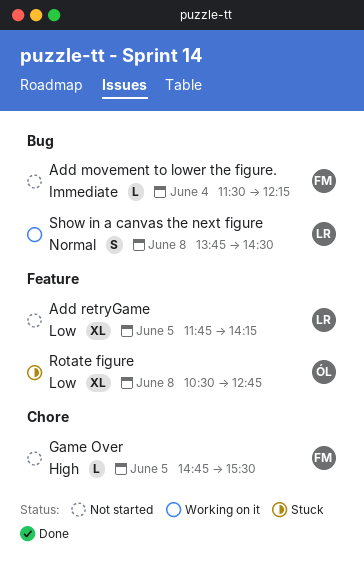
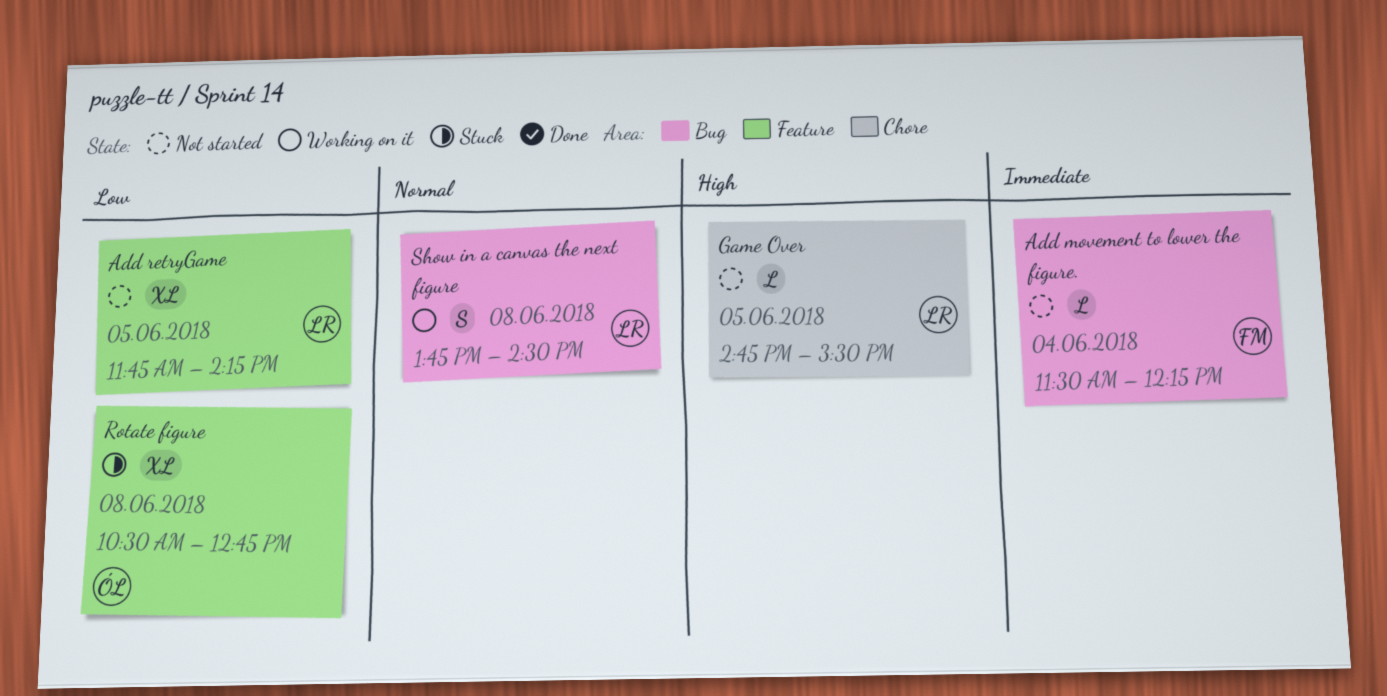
Game Over, owner: FM -> LR

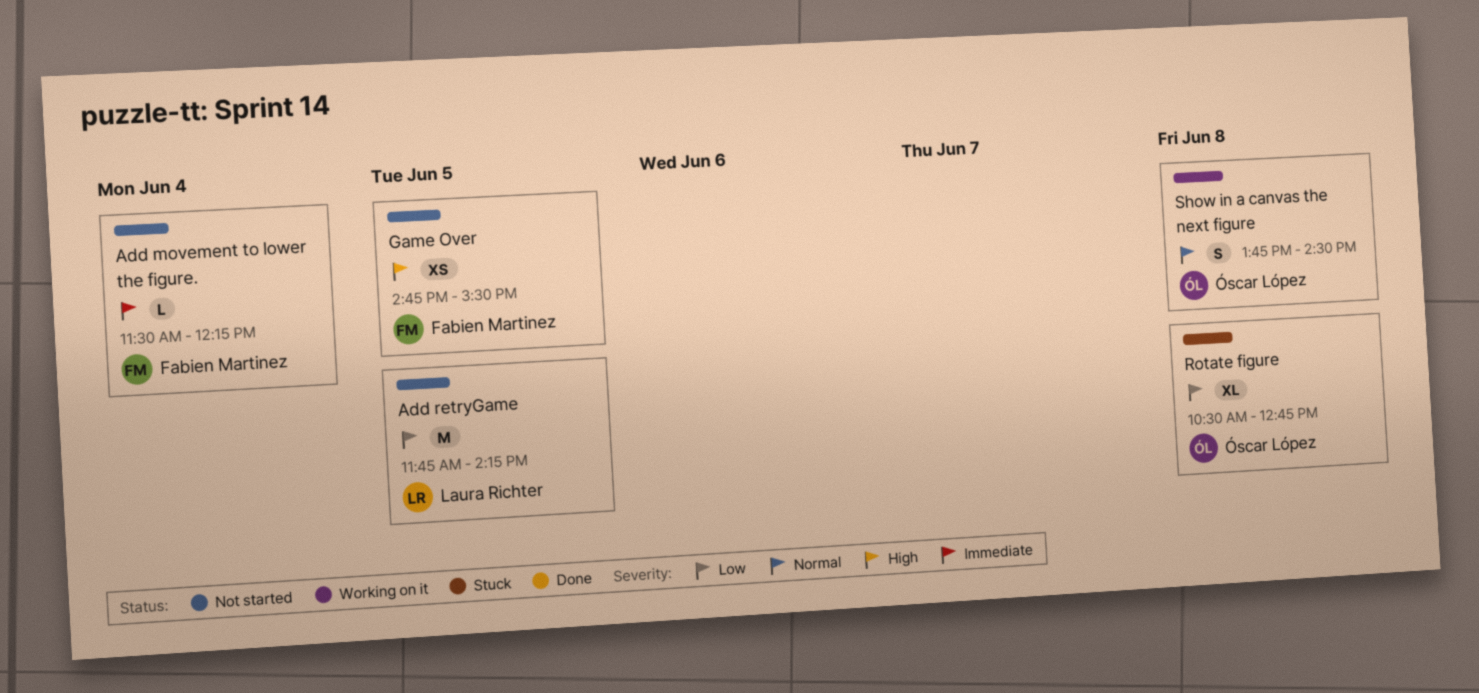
Add retryGame, estimate: XL -> M
Game Over, owner: Laura Richter -> Fabien Martinez
Game Over, estimate: L -> XS
Show in a canvas the next figure, owner: Laura Richter -> Óscar López

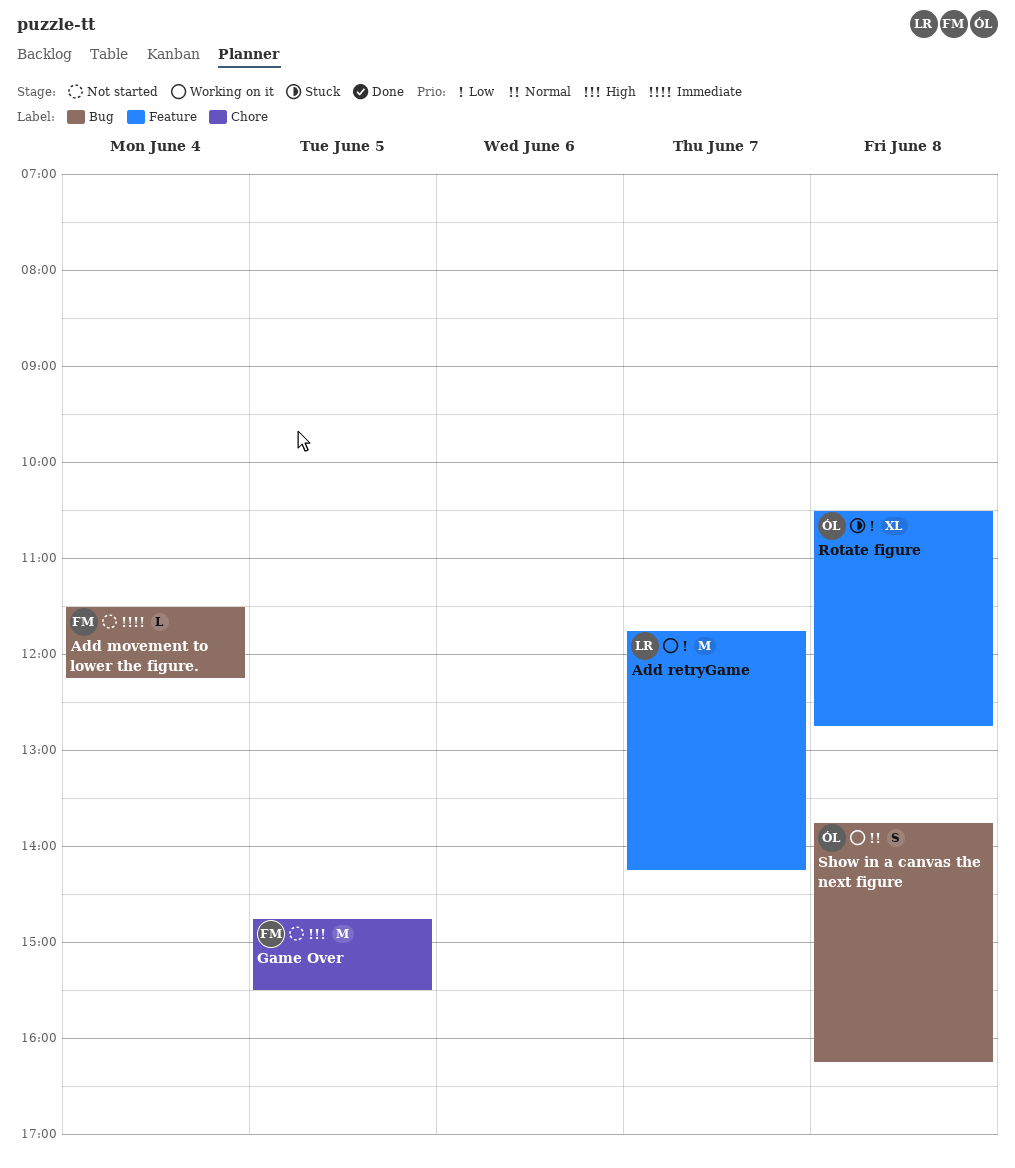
Add retryGame, status: Not started -> Working on it
Add retryGame, day: Jun 5 -> Jun 7
Game Over, estimate: XS -> M
Show in a canvas the next figure, ends: 14:30 -> 16:15

